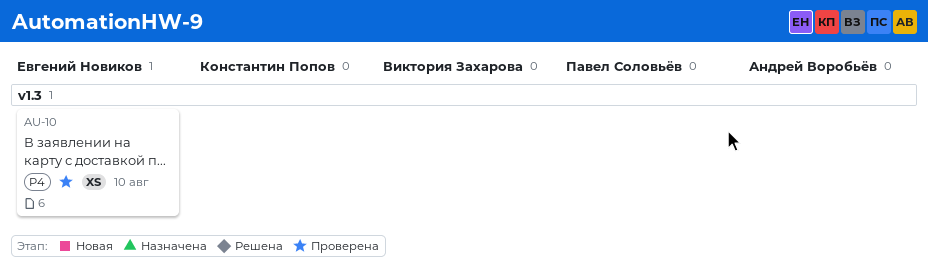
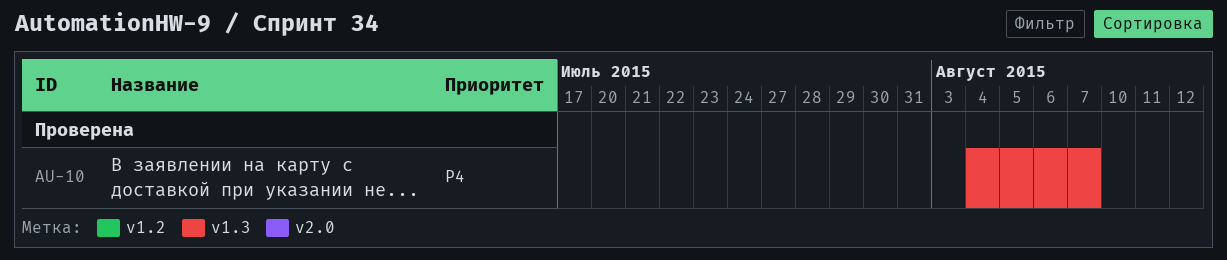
AU-10, due: Aug 10 -> Aug 7

